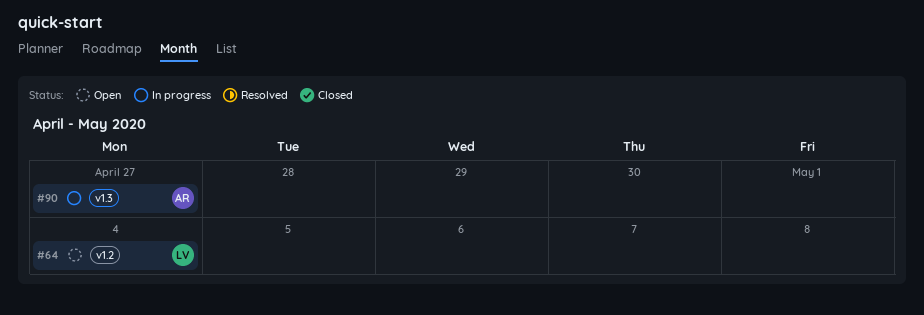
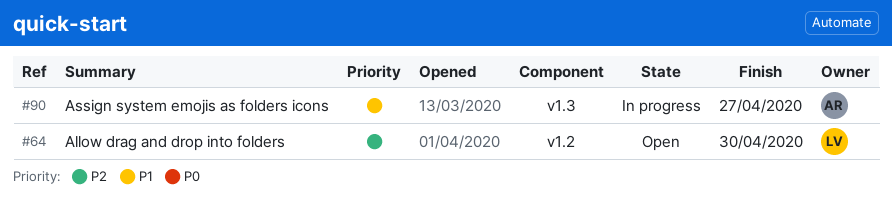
#64, due: May 4 -> Apr 30

